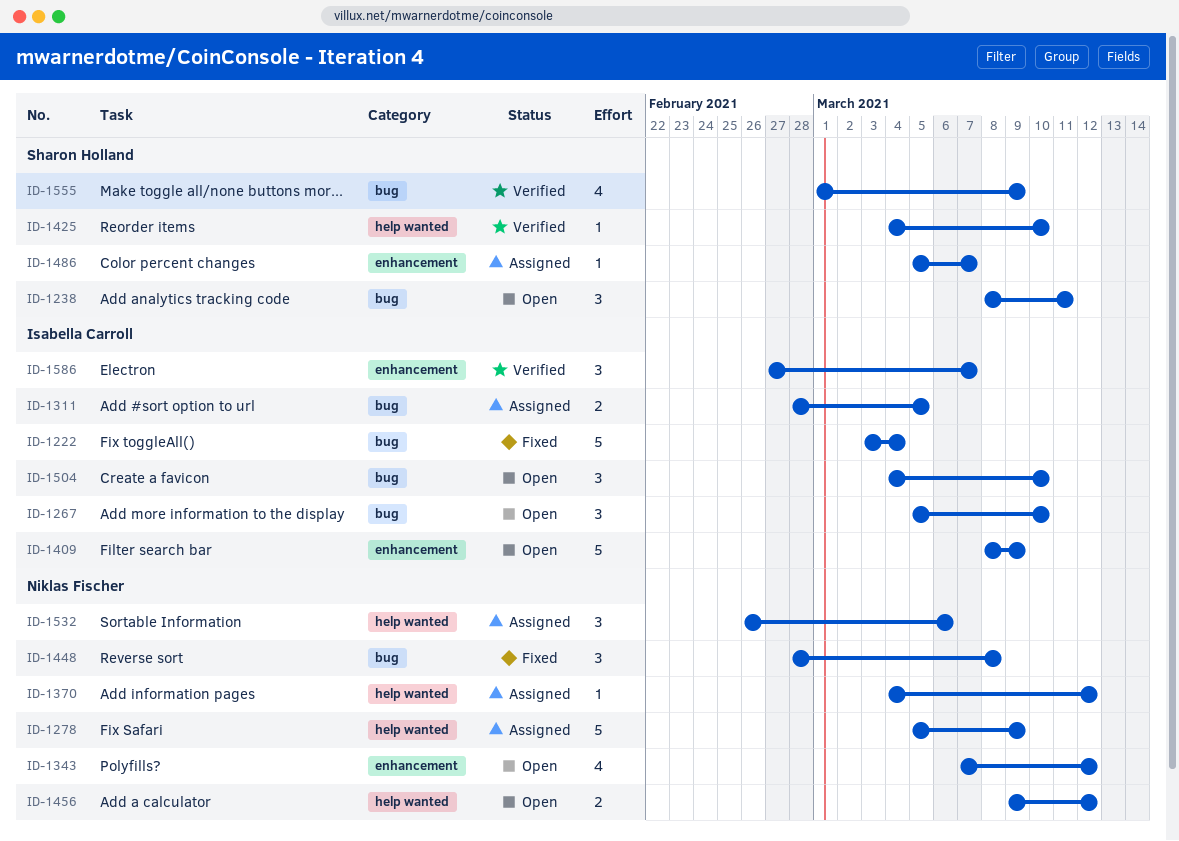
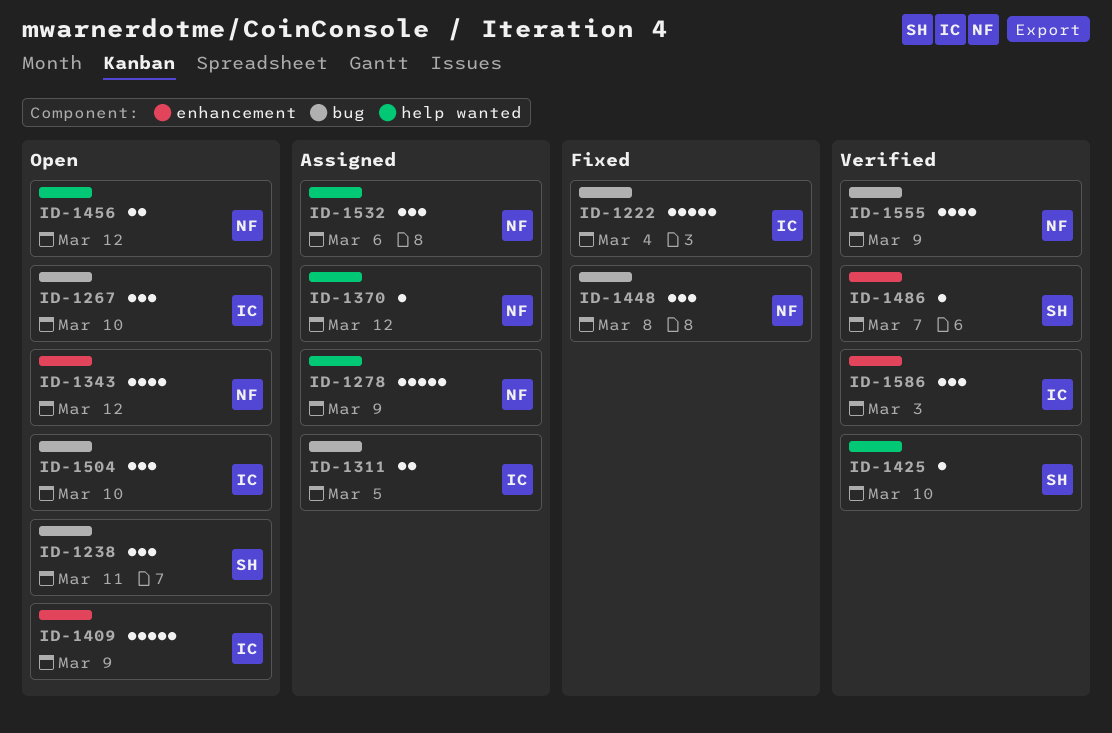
ID-1486, status: Assigned -> Verified
ID-1555, owner: Sharon Holland -> Niklas Fischer
ID-1586, due: Mar 7 -> Mar 3

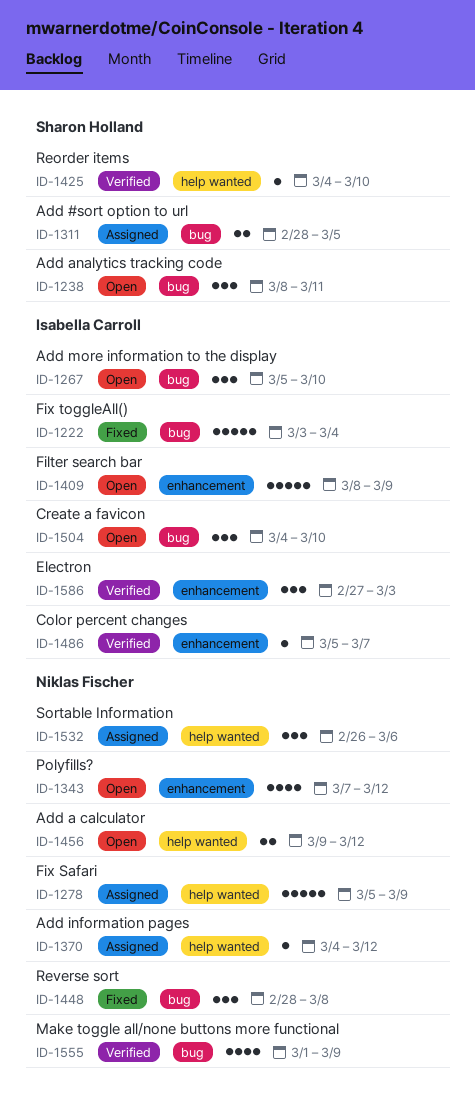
ID-1311, owner: Isabella Carroll -> Sharon Holland
ID-1486, owner: Sharon Holland -> Isabella Carroll

